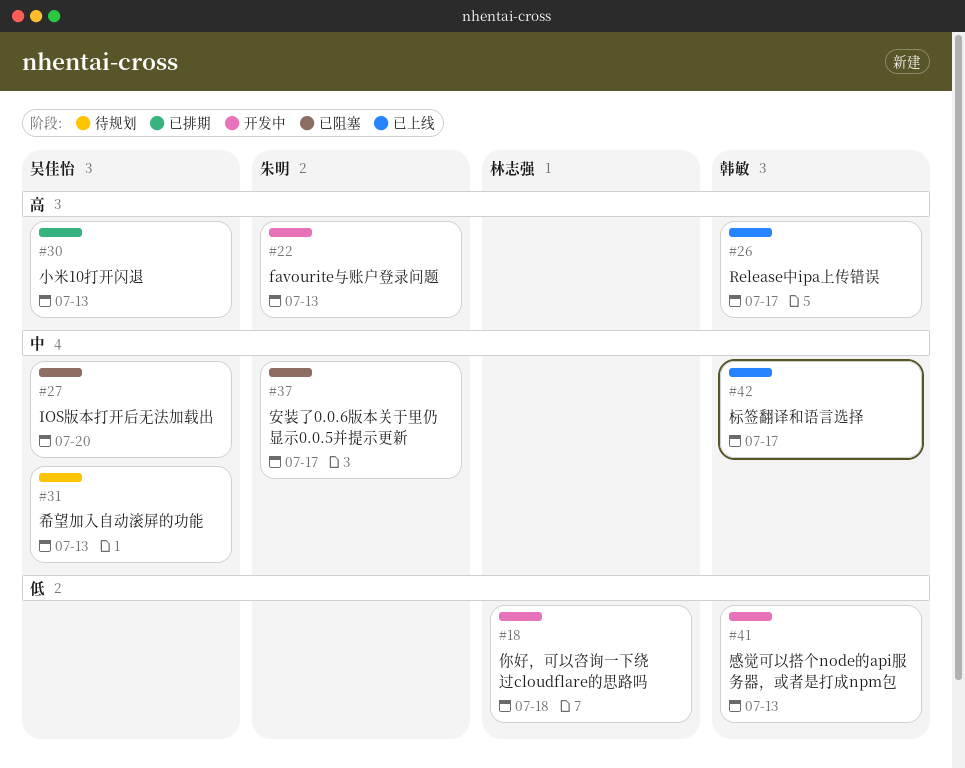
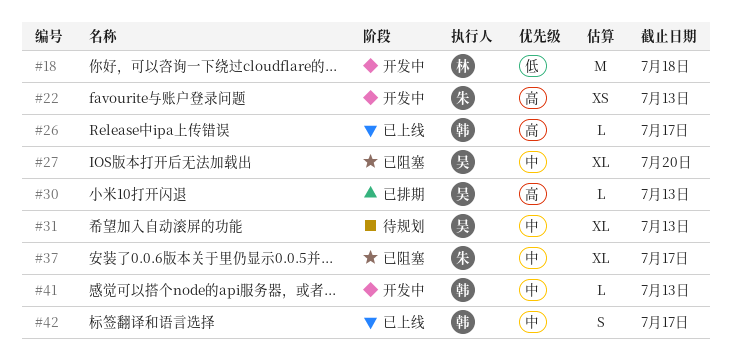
#41, priority: 低 -> 中

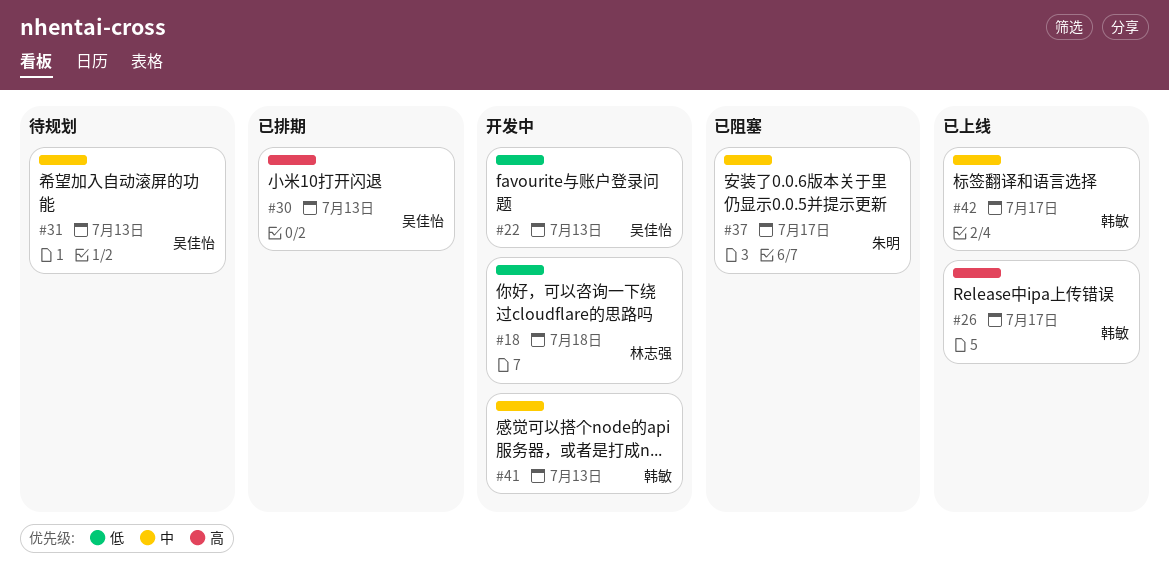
#22, owner: 朱明 -> 吴佳怡
#22, priority: 高 -> 低
#27: present -> none

